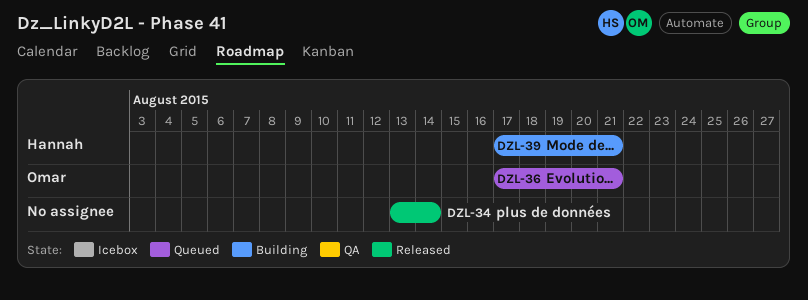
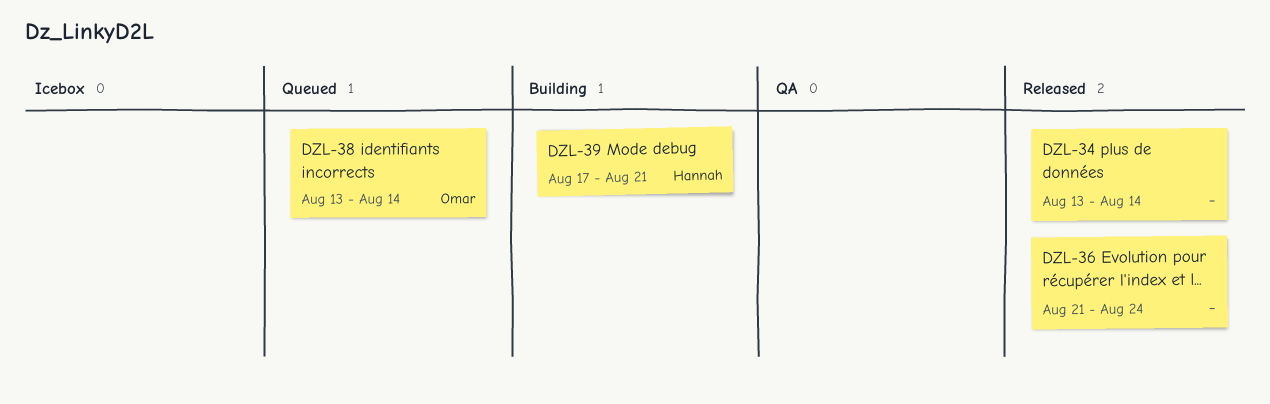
DZL-36, status: Queued -> Released
DZL-36, owner: Omar -> none
DZL-36, start: Aug 17 -> Aug 21
DZL-36, due: Aug 21 -> Aug 24
DZL-38: none -> present

